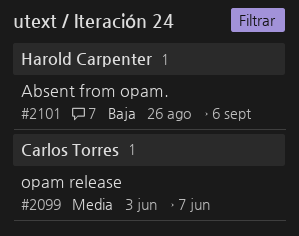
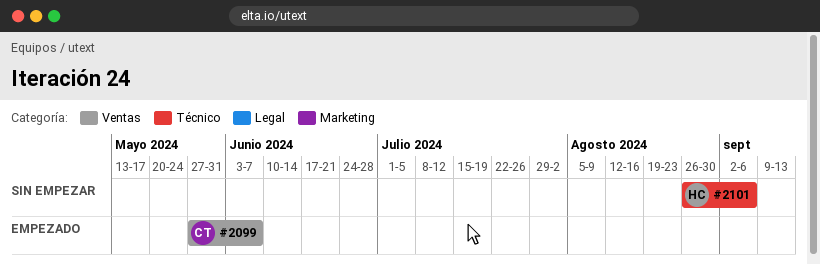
#2099, start: Jun 3 -> May 27

